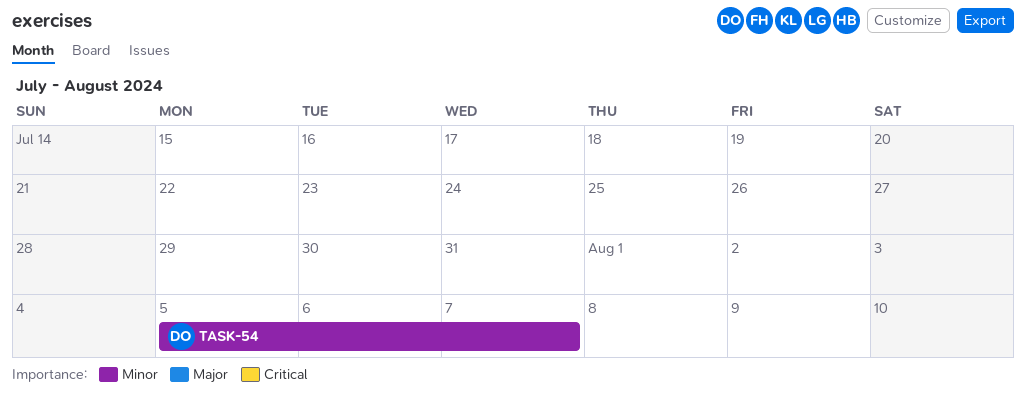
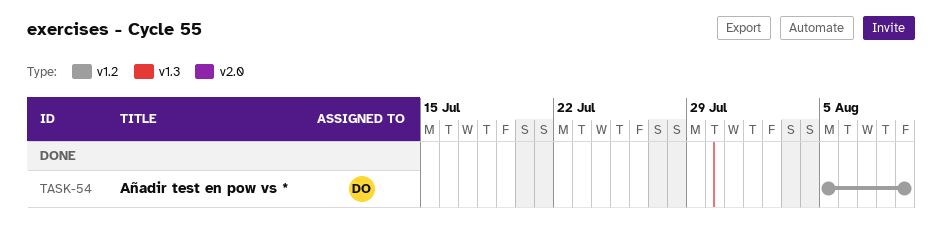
TASK-54, due: Aug 7 -> Aug 9

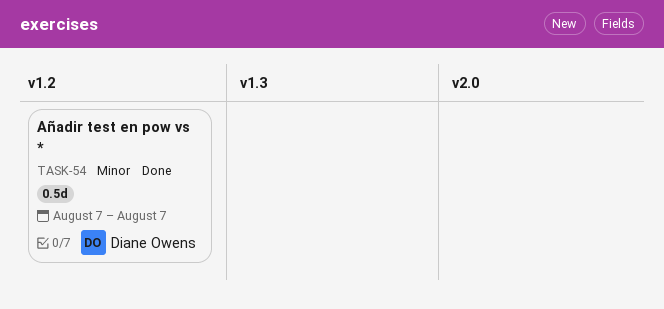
TASK-54, start: Aug 5 -> Aug 7
TASK-54, due: Aug 9 -> Aug 7

